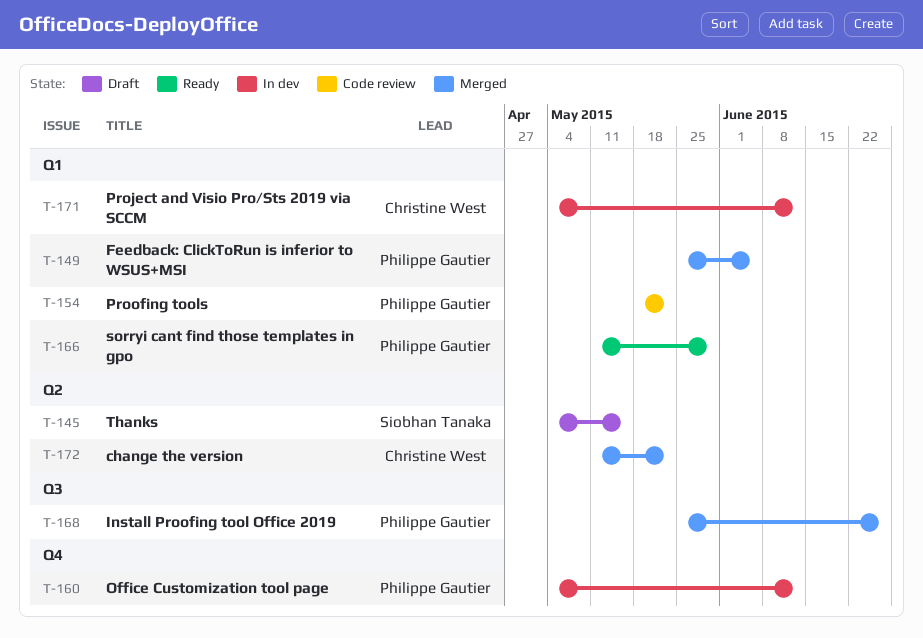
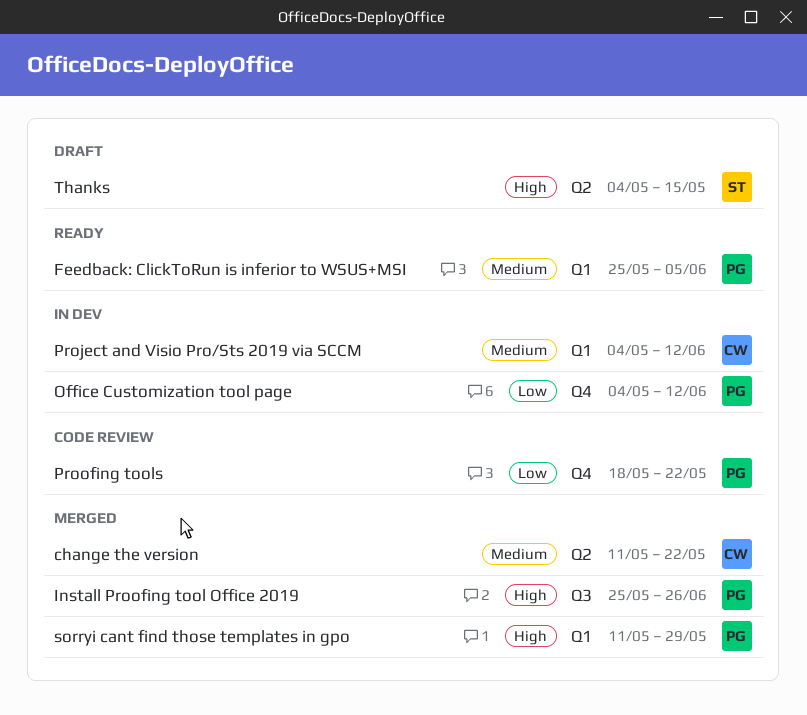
Feedback: ClickToRun is inferior to WSUS+MSI, status: Merged -> Ready
Proofing tools, label: Q1 -> Q4
sorryi cant find those templates in gpo, status: Ready -> Merged

